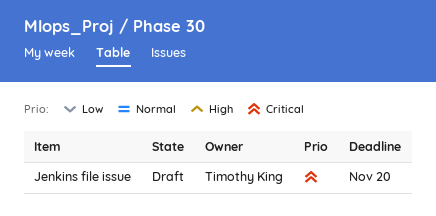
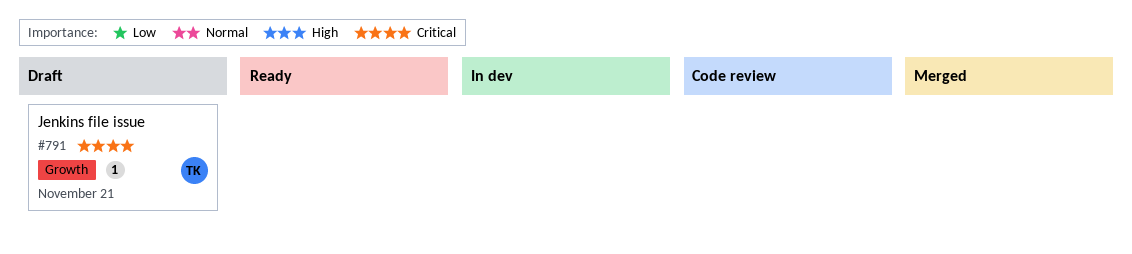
Jenkins file issue, due: Nov 20 -> Nov 21

